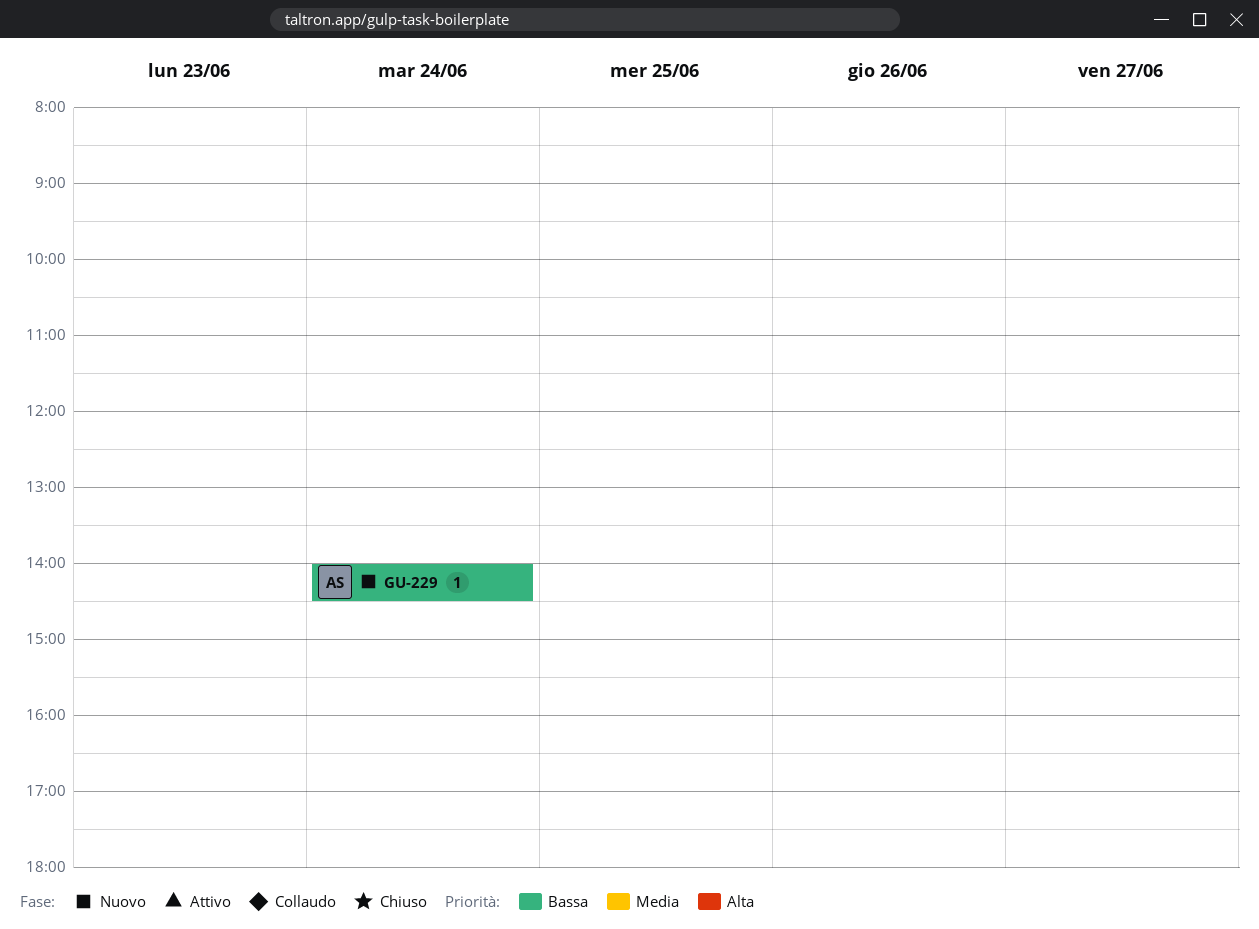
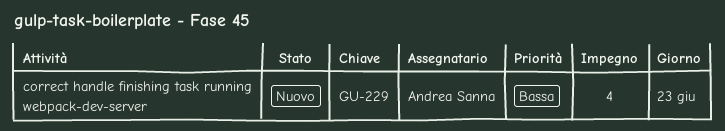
GU-229, estimate: 1 -> 4
GU-229, day: Jun 24 -> Jun 23

